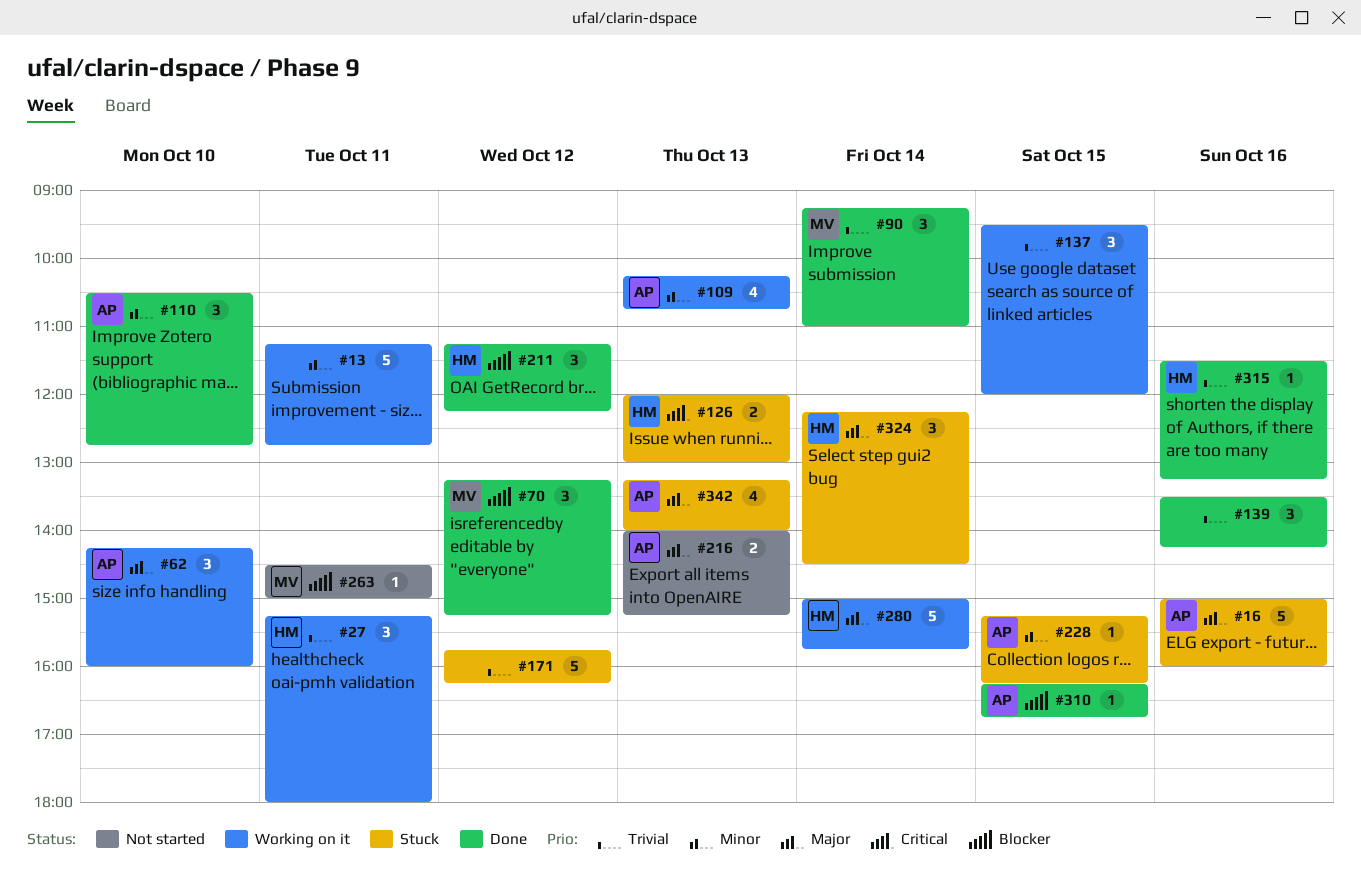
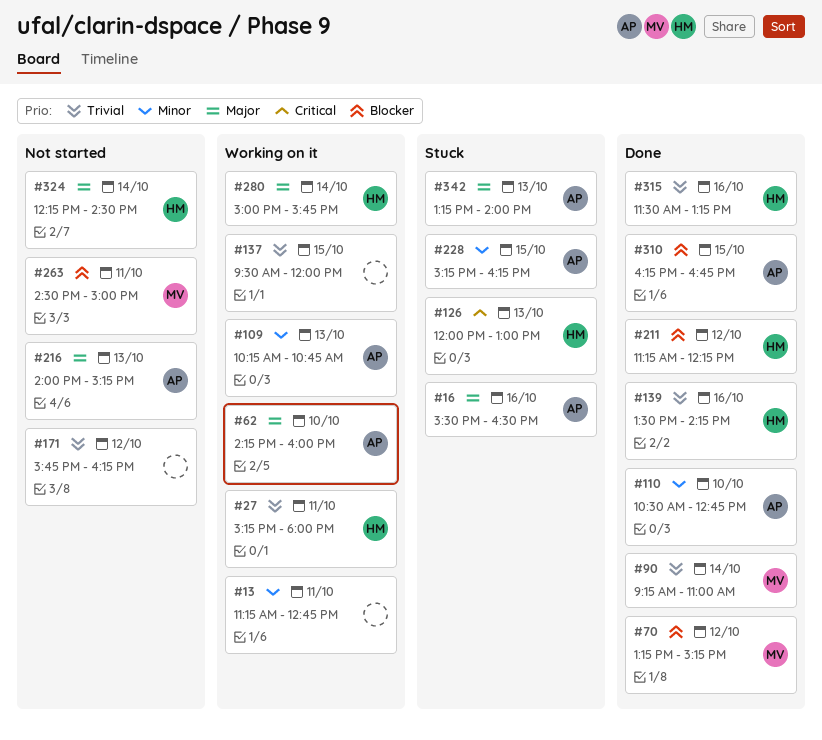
#16, begins: 15:00 -> 15:30
#16, ends: 16:00 -> 16:30
#139, owner: none -> HM
#171, status: Stuck -> Not started
#324, status: Stuck -> Not started

